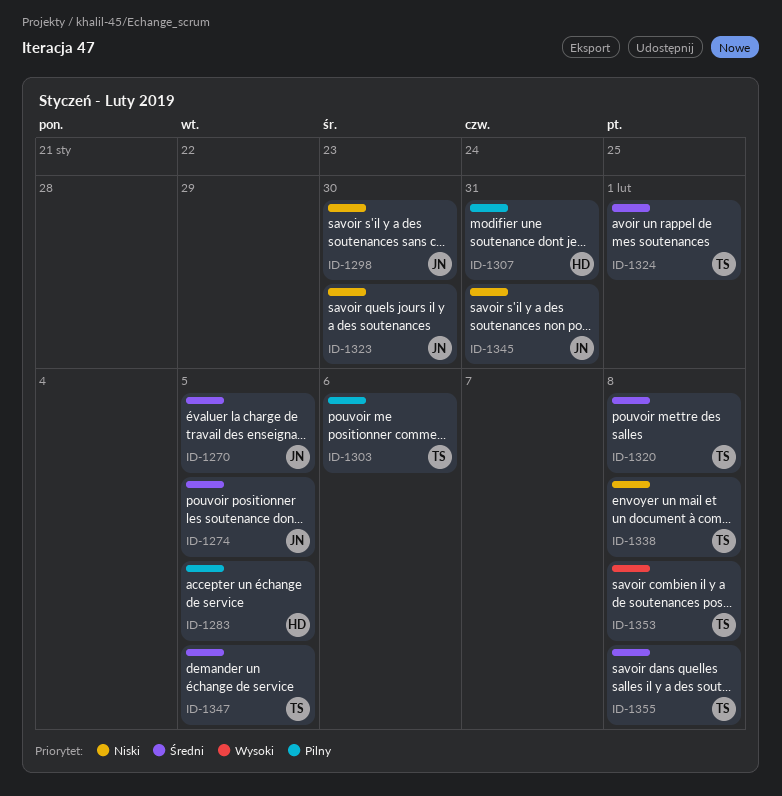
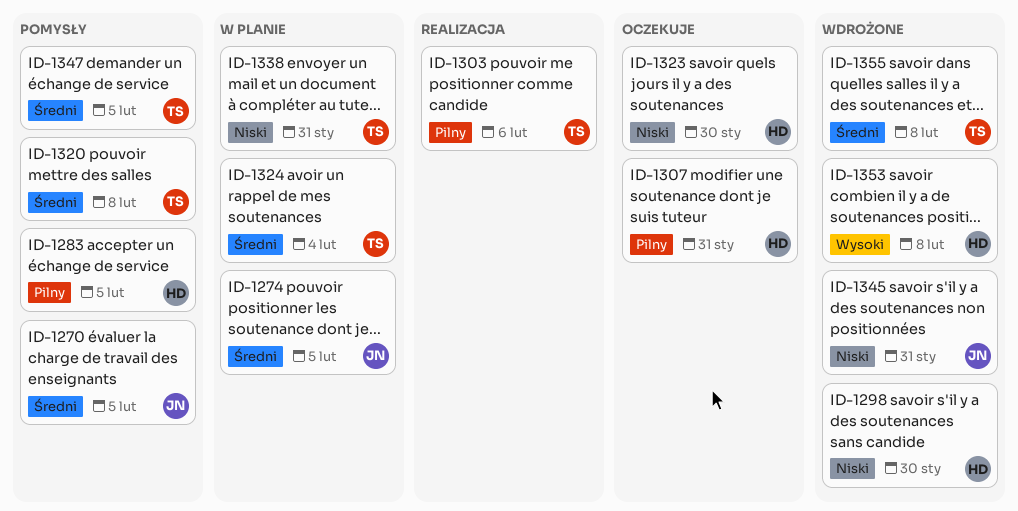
ID-1298, owner: JN -> HD
ID-1323, owner: JN -> HD
ID-1324, due: Feb 1 -> Feb 4
ID-1338, due: Feb 8 -> Jan 31
ID-1353, owner: TS -> HD

